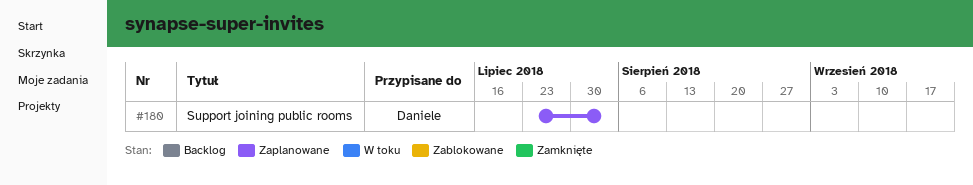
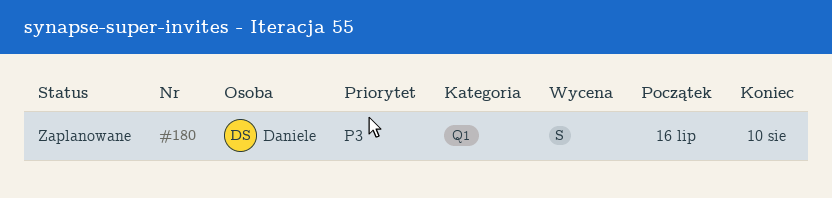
#180, start: Jul 23 -> Jul 16
#180, due: Aug 3 -> Aug 10

